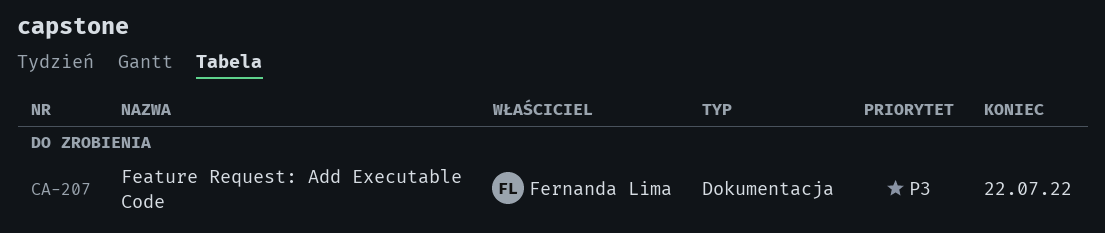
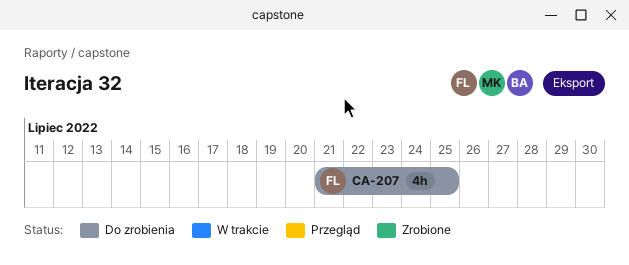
CA-207, due: Jul 22 -> Jul 25

